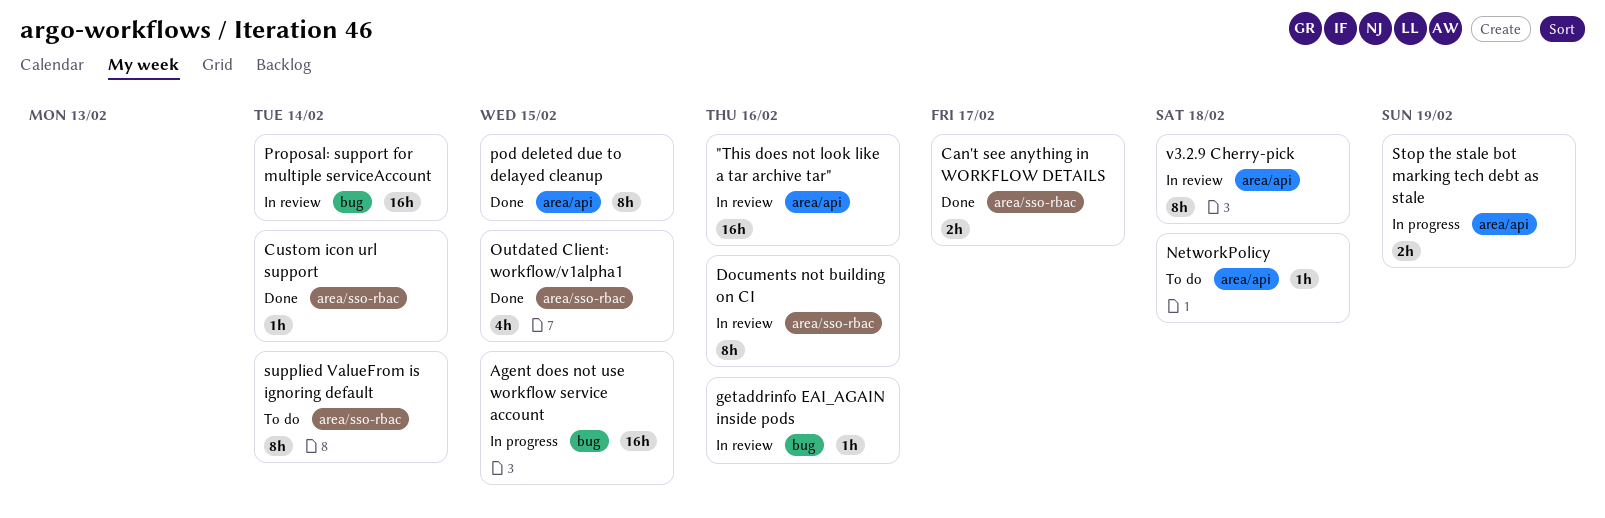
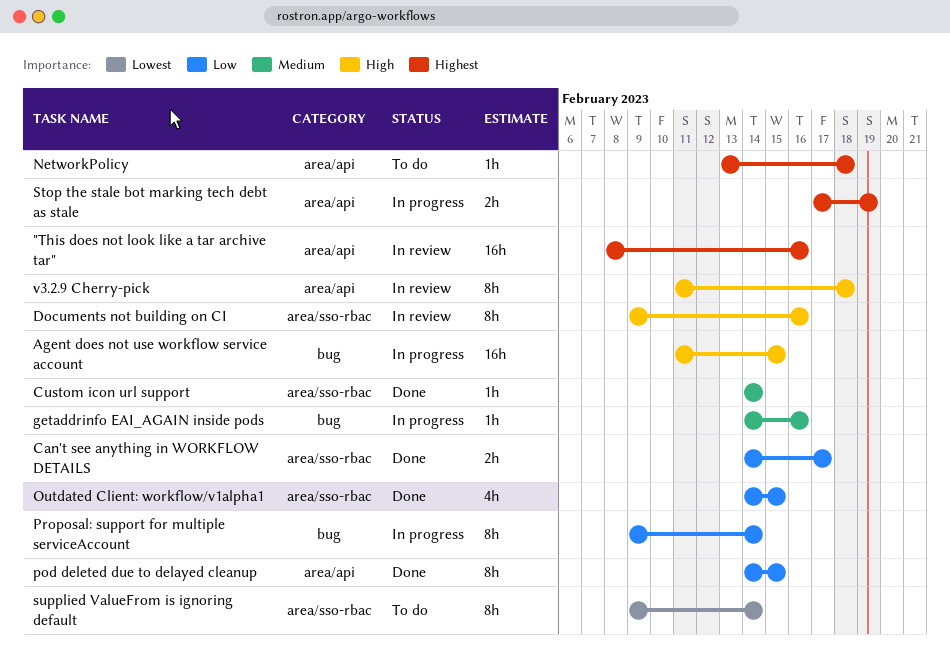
getaddrinfo EAI_AGAIN inside pods, status: In review -> In progress
Proposal: support for multiple serviceAccount, status: In review -> In progress
Proposal: support for multiple serviceAccount, estimate: 16h -> 8h

